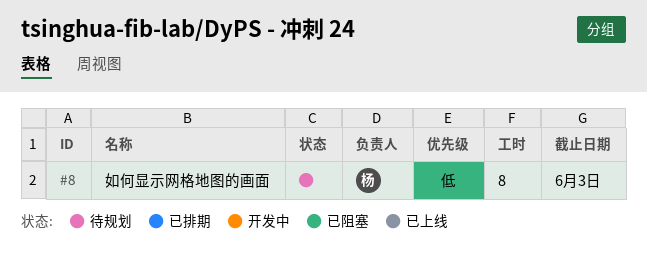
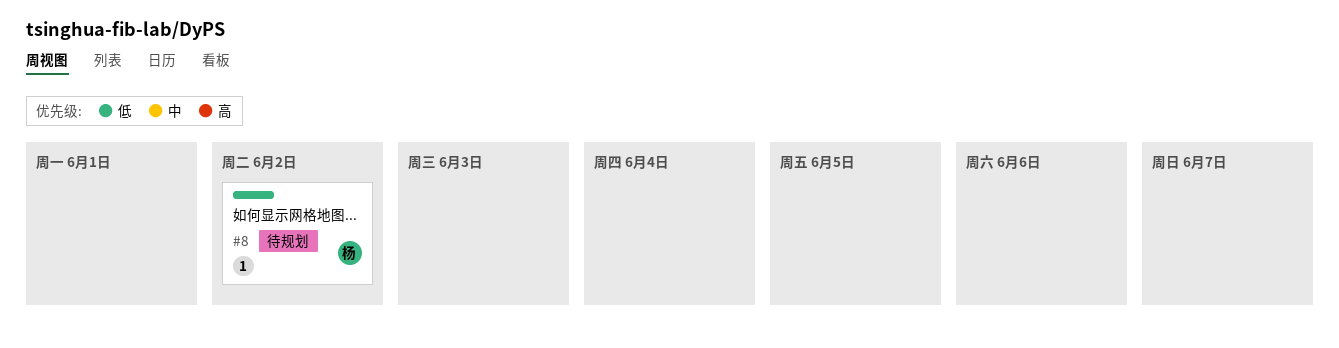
#8, estimate: 8 -> 1
#8, due: Jun 3 -> Jun 2

